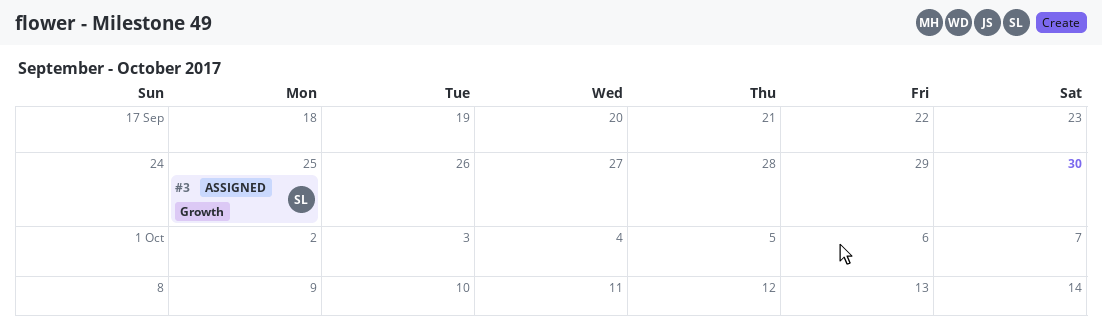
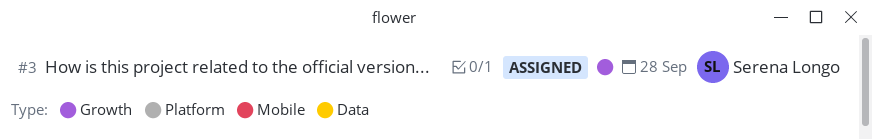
#3, due: Sep 25 -> Sep 28

